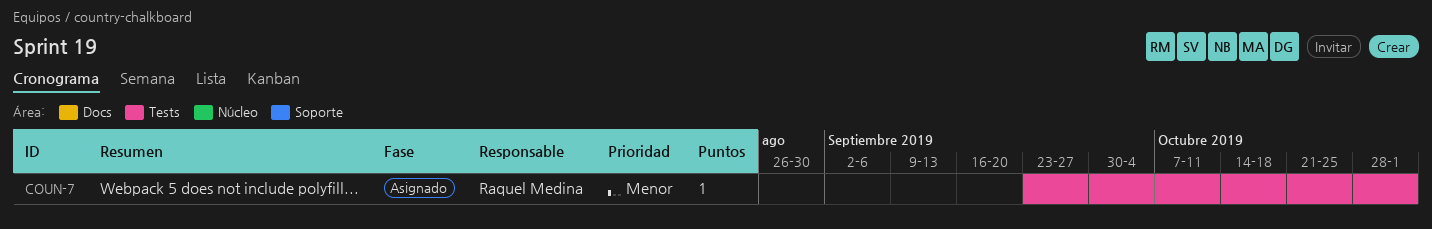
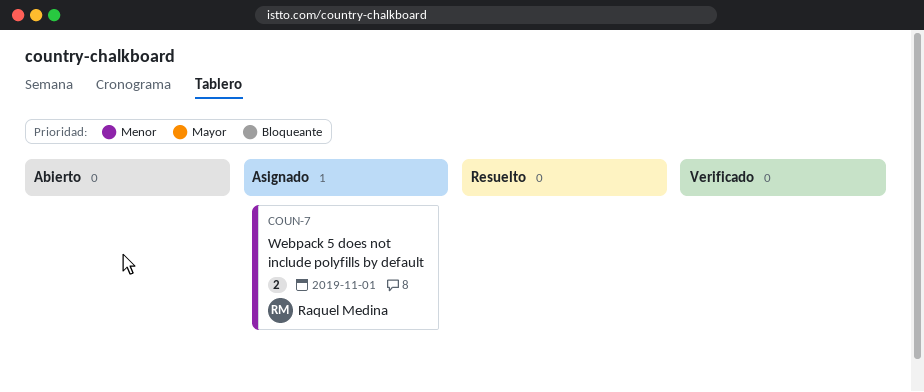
COUN-7, estimate: 1 -> 2

